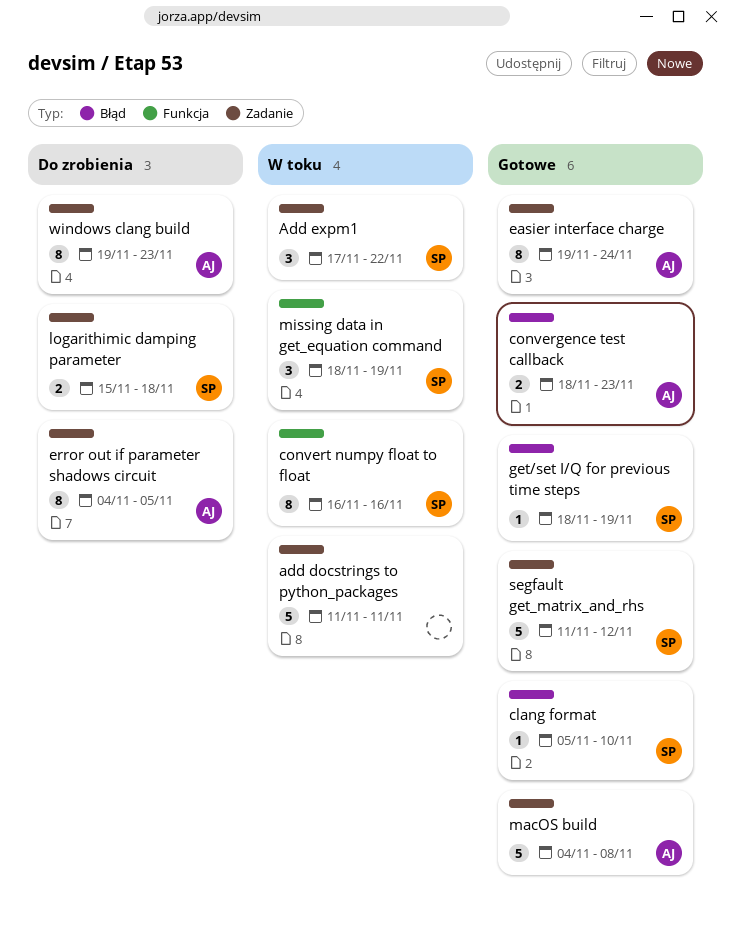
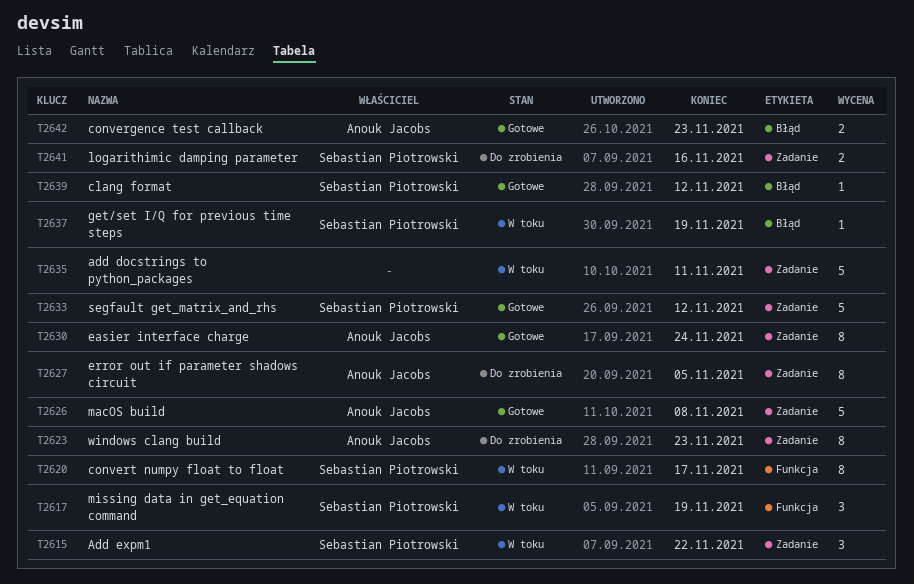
clang format, due: Nov 10 -> Nov 12
convert numpy float to float, due: Nov 16 -> Nov 17
get/set I/Q for previous time steps, status: Gotowe -> W toku
logarithimic damping parameter, due: Nov 18 -> Nov 16

